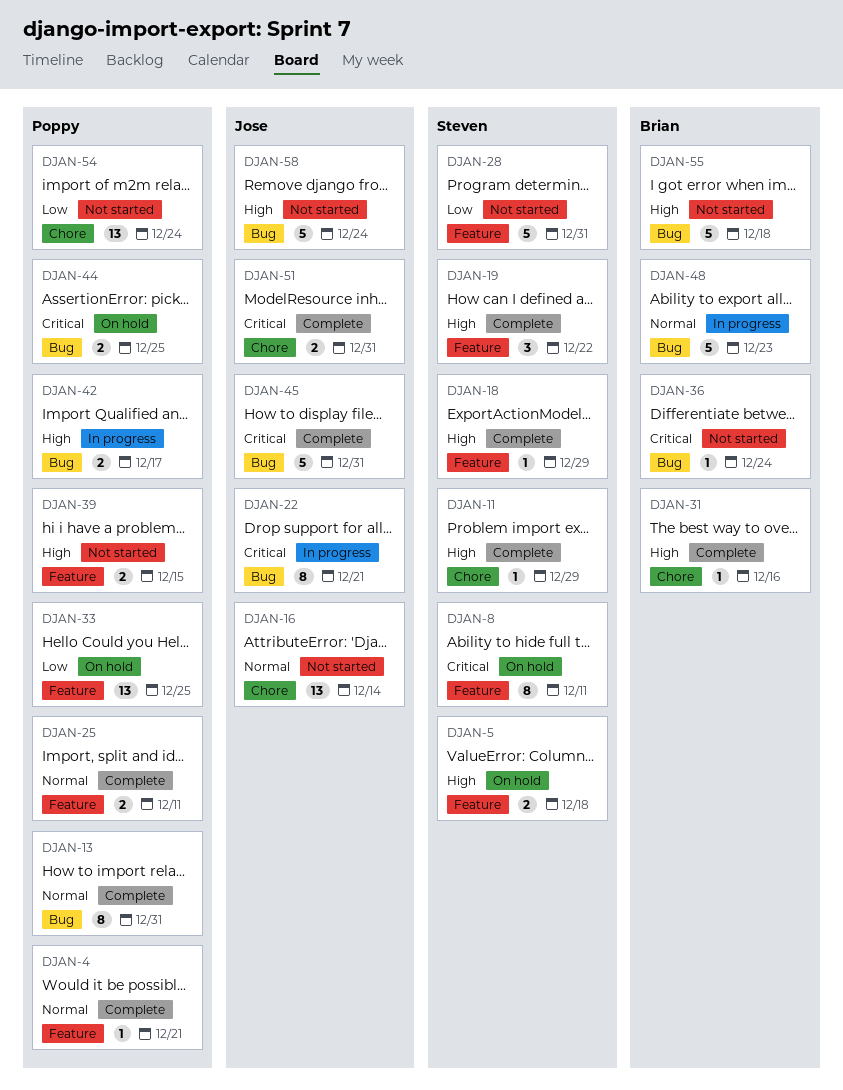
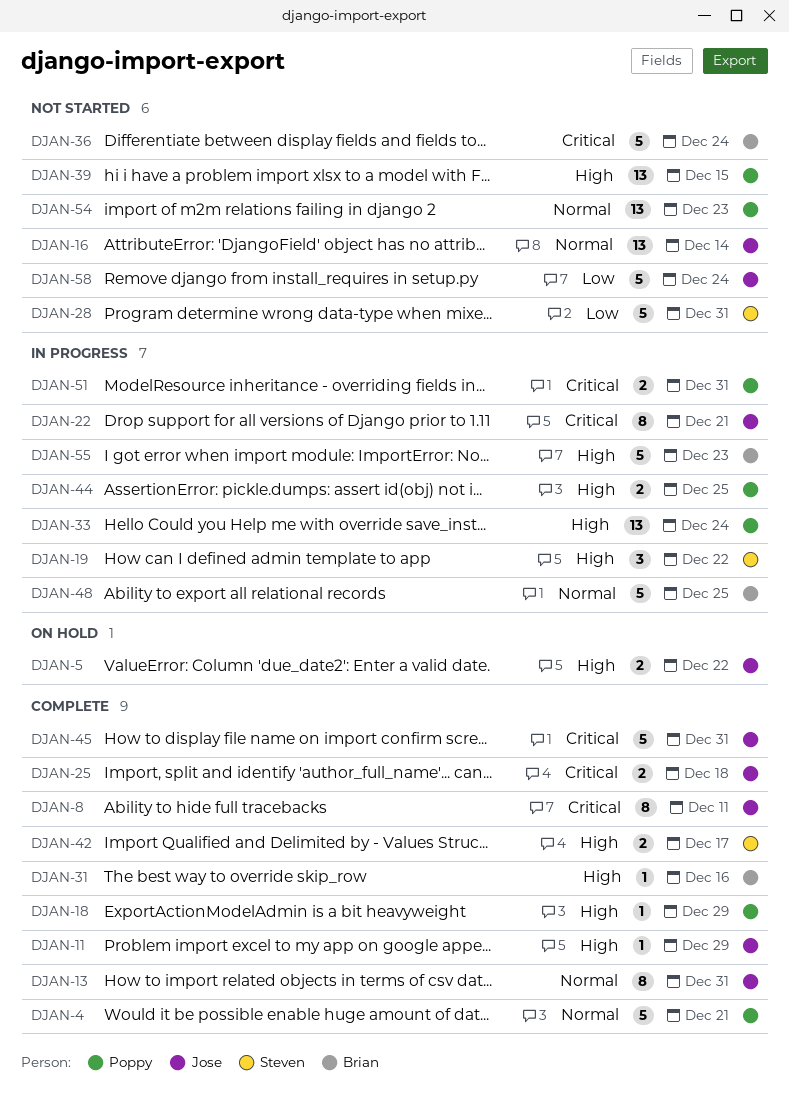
DJAN-4, estimate: 1 -> 5
DJAN-5, owner: Steven -> Jose
DJAN-5, due: Dec 18 -> Dec 22
DJAN-8, status: On hold -> Complete
DJAN-8, owner: Steven -> Jose
DJAN-11, owner: Steven -> Jose
DJAN-13, owner: Poppy -> Jose
DJAN-18, owner: Steven -> Poppy
DJAN-19, status: Complete -> In progress
DJAN-25, owner: Poppy -> Jose
DJAN-25, priority: Normal -> Critical
DJAN-25, due: Dec 11 -> Dec 18
DJAN-33, status: On hold -> In progress
DJAN-33, priority: Low -> High
DJAN-33, due: Dec 25 -> Dec 24
DJAN-36, estimate: 1 -> 5
DJAN-39, estimate: 2 -> 13
DJAN-42, status: In progress -> Complete
DJAN-42, owner: Poppy -> Steven
DJAN-44, status: On hold -> In progress
DJAN-44, priority: Critical -> High
DJAN-48, due: Dec 23 -> Dec 25
DJAN-51, status: Complete -> In progress
DJAN-51, owner: Jose -> Poppy
DJAN-54, priority: Low -> Normal
DJAN-54, due: Dec 24 -> Dec 23
DJAN-55, status: Not started -> In progress
DJAN-55, due: Dec 18 -> Dec 23
DJAN-58, priority: High -> Low

